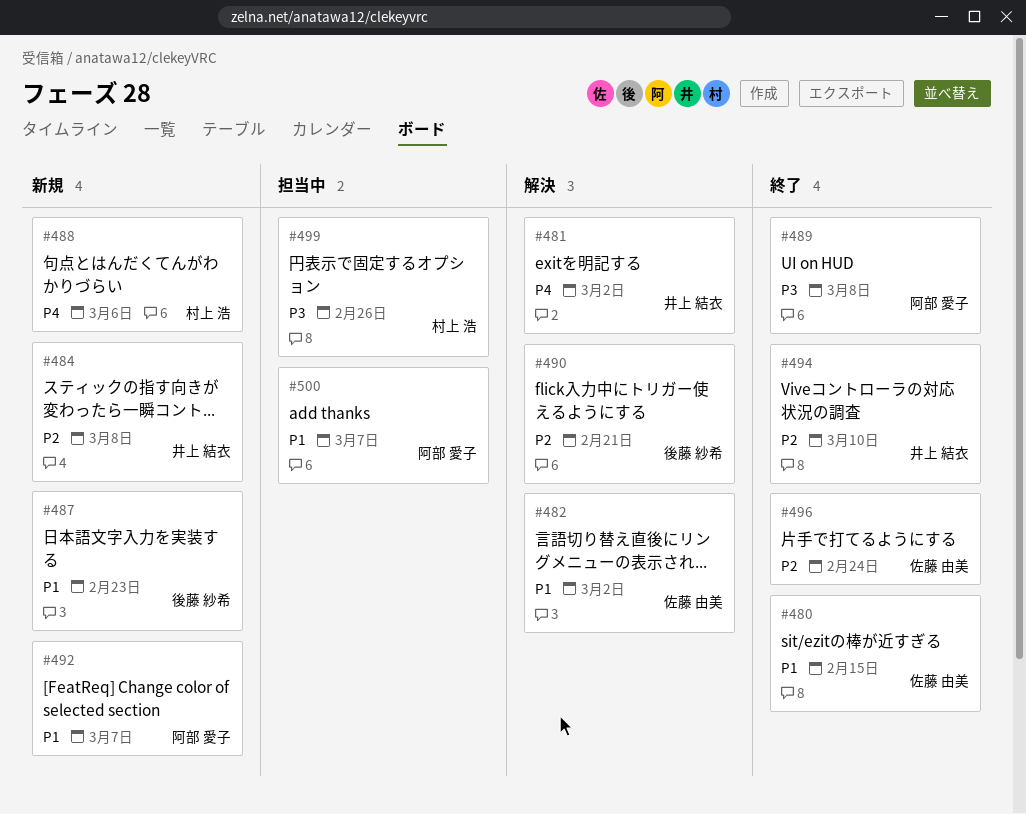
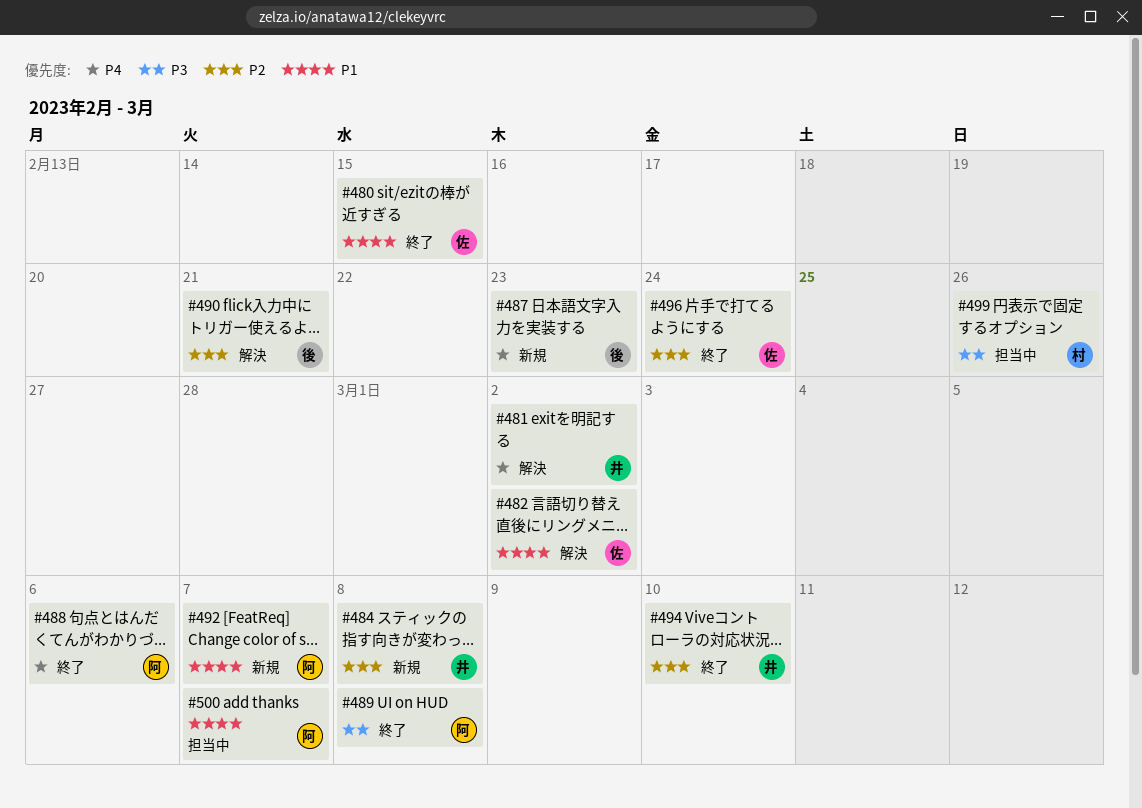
#487, priority: P1 -> P4
#488, status: 新規 -> 終了
#488, owner: 村上 浩 -> 阿部 愛子

